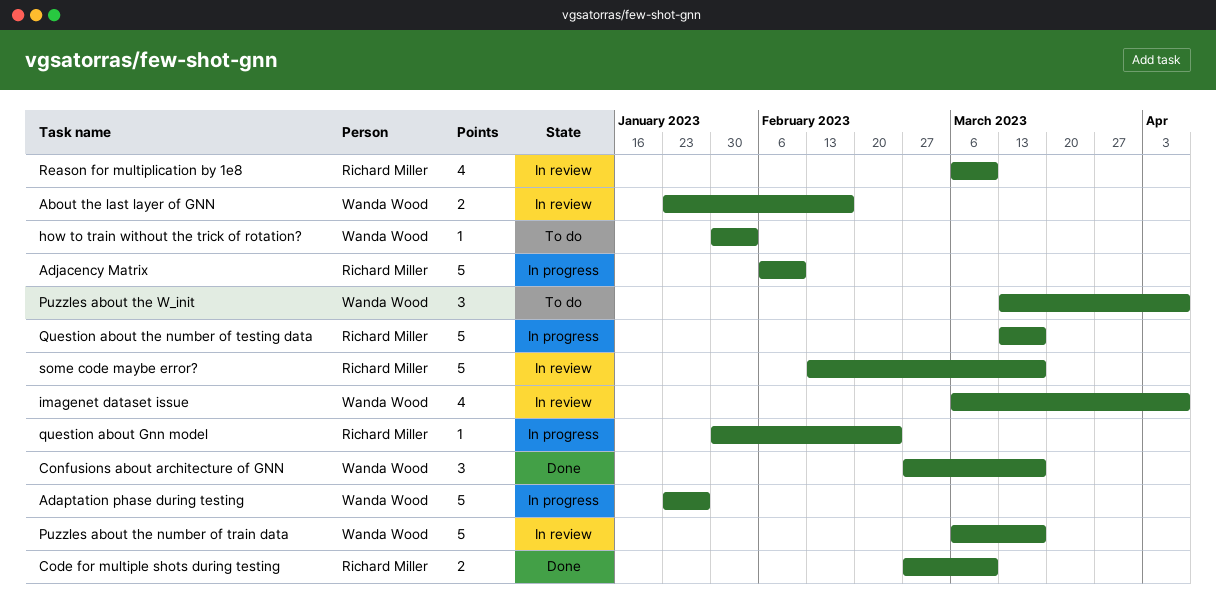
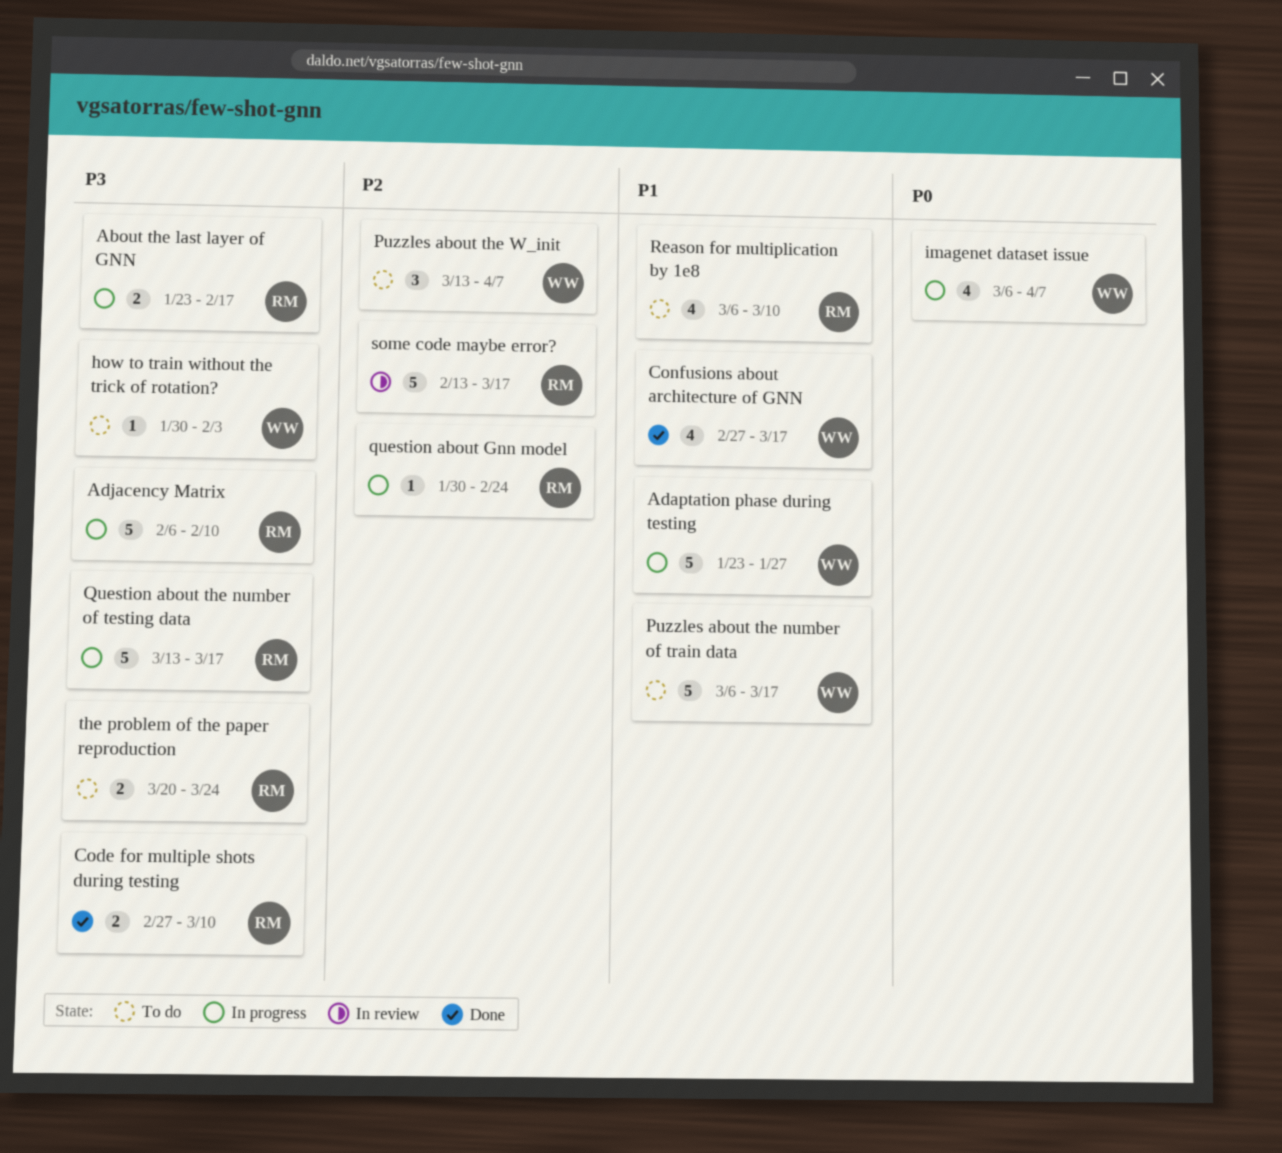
About the last layer of GNN, status: In review -> In progress
About the last layer of GNN, owner: Wanda Wood -> Richard Miller
Confusions about architecture of GNN, estimate: 3 -> 4
imagenet dataset issue, status: In review -> In progress
Puzzles about the number of train data, status: In review -> To do
Reason for multiplication by 1e8, status: In review -> To do
the problem of the paper reproduction: none -> present

